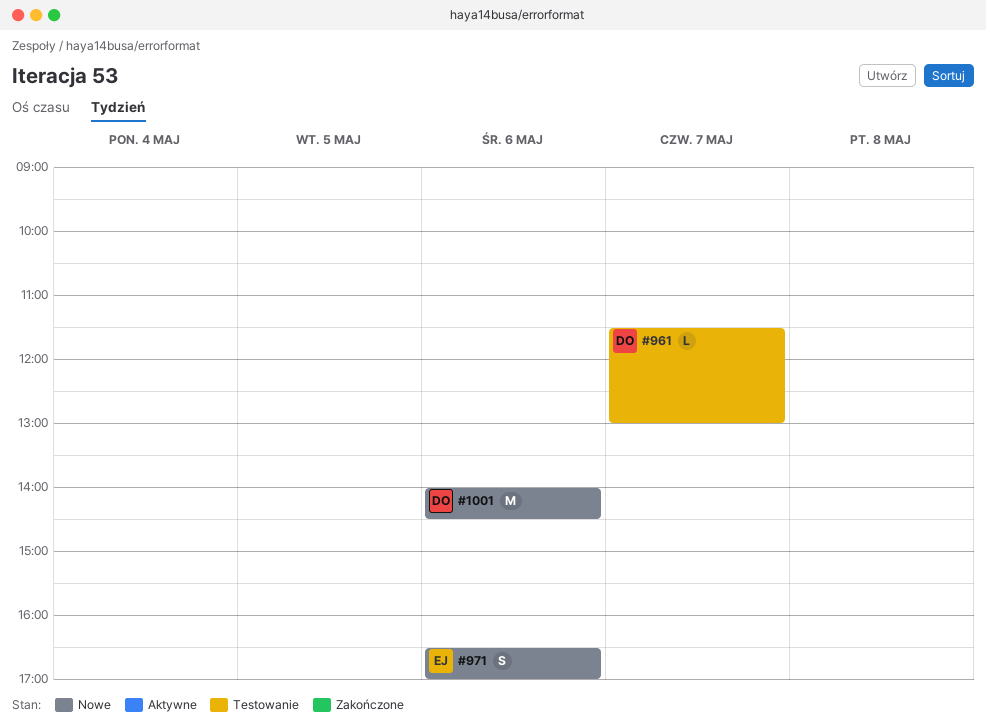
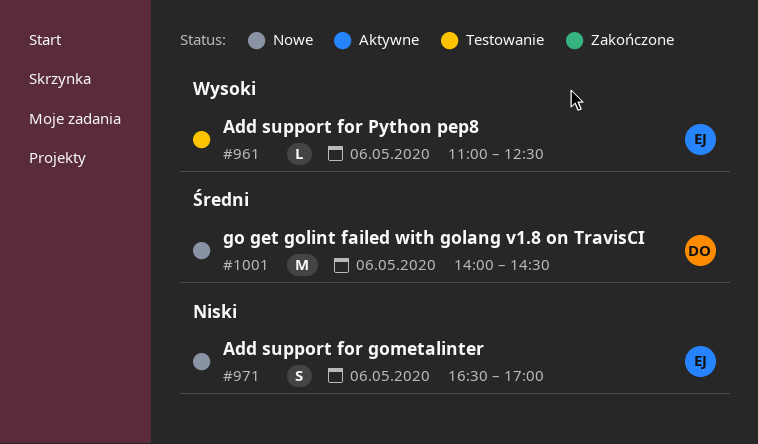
#961, owner: DO -> EJ
#961, day: May 7 -> May 6
#961, begins: 11:30 -> 11:00
#961, ends: 13:00 -> 12:30

